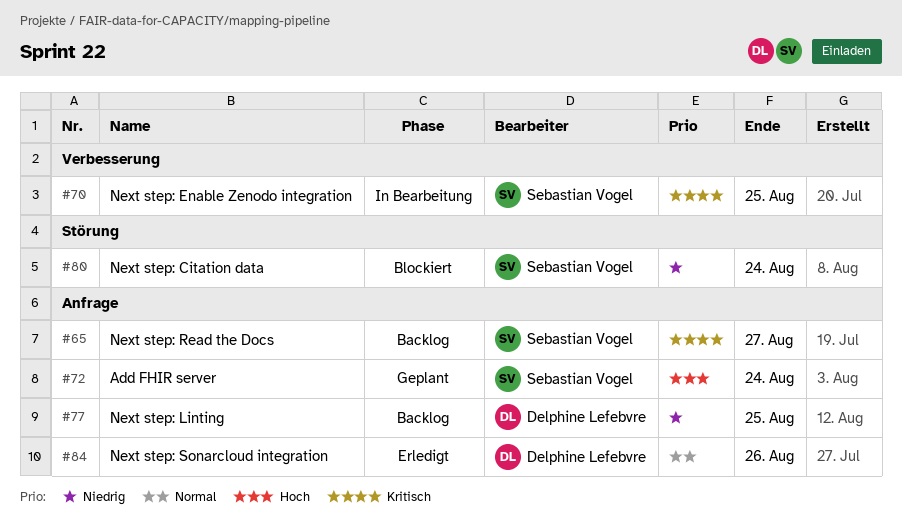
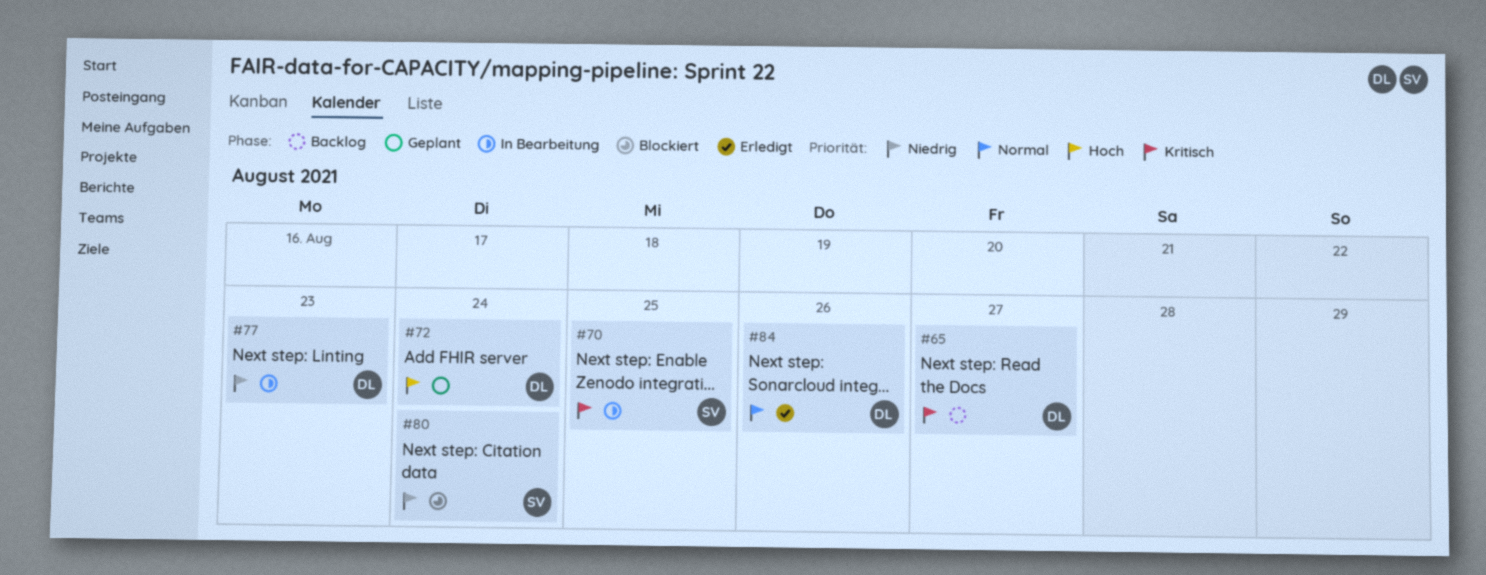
#65, owner: Sebastian Vogel -> Delphine Lefebvre
#72, owner: Sebastian Vogel -> Delphine Lefebvre
#77, status: Backlog -> In Bearbeitung
#77, due: Aug 25 -> Aug 23

